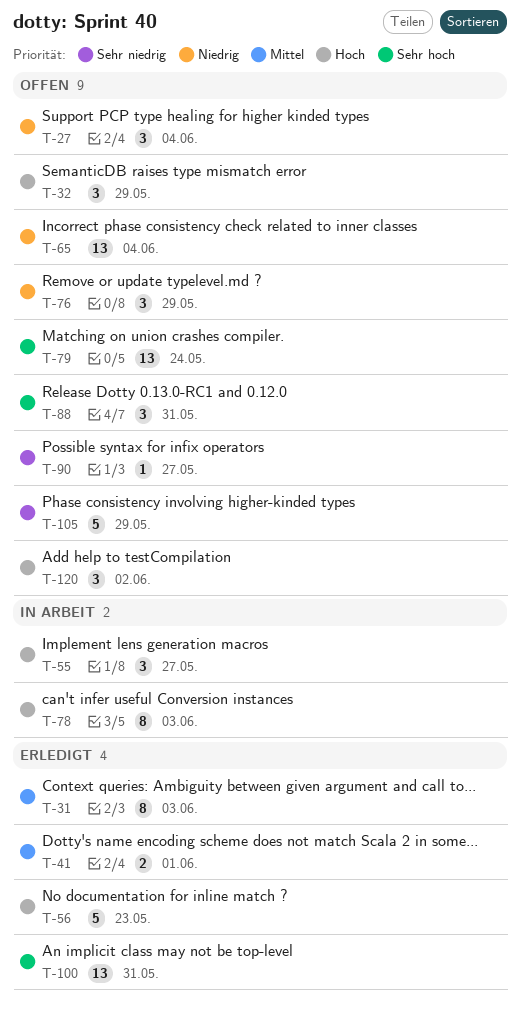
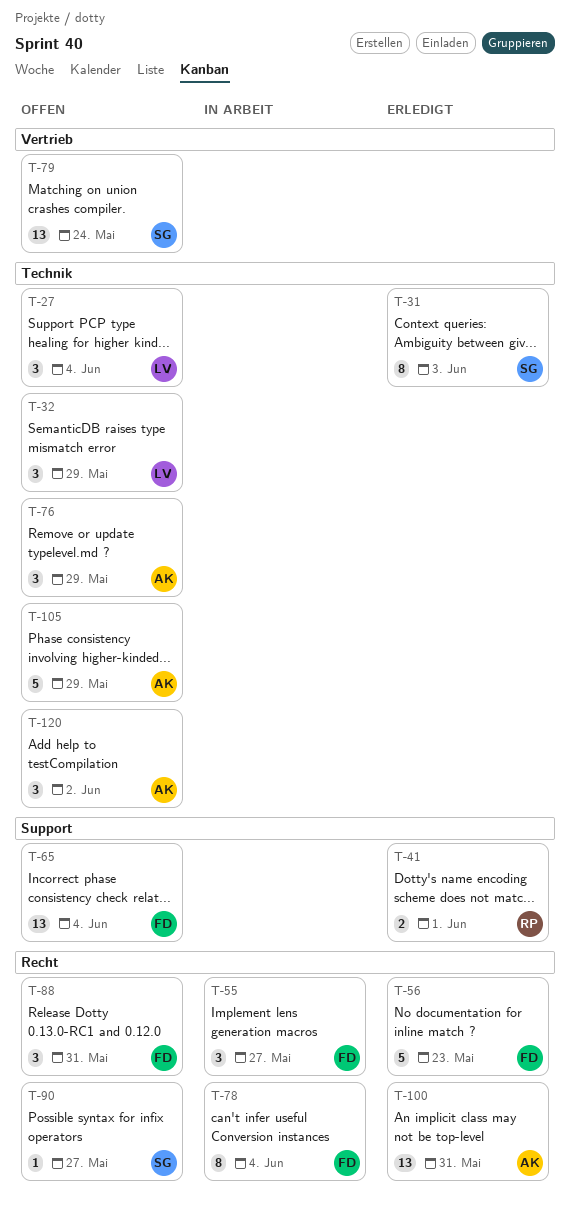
T-78, due: Jun 3 -> Jun 4

